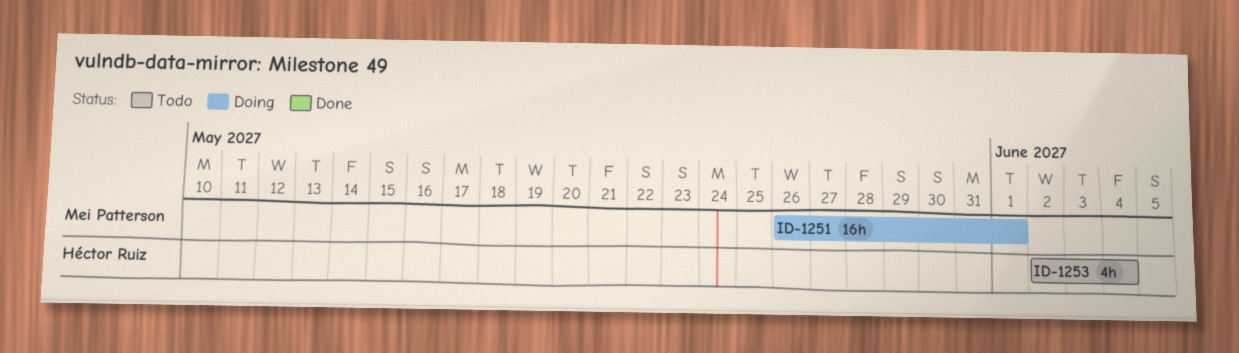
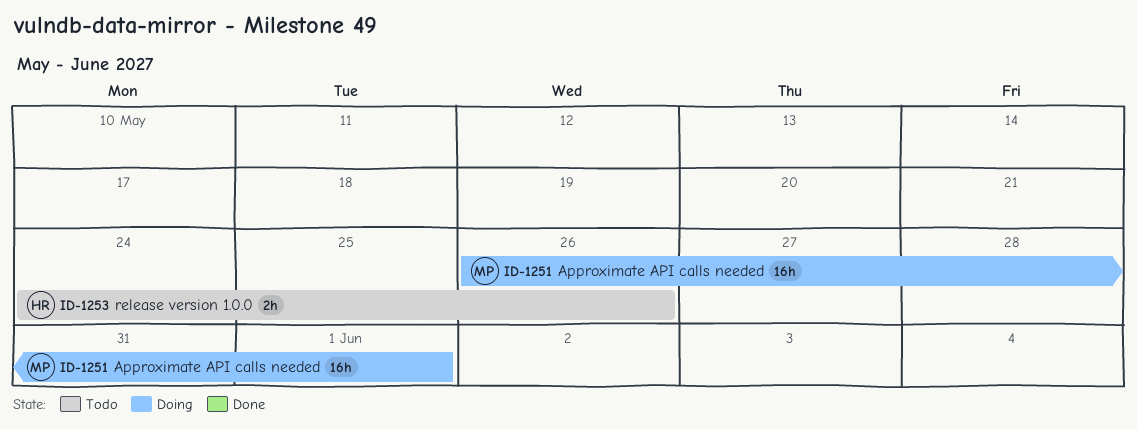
ID-1253, estimate: 4h -> 2h
ID-1253, start: Jun 2 -> May 24
ID-1253, due: Jun 4 -> May 26

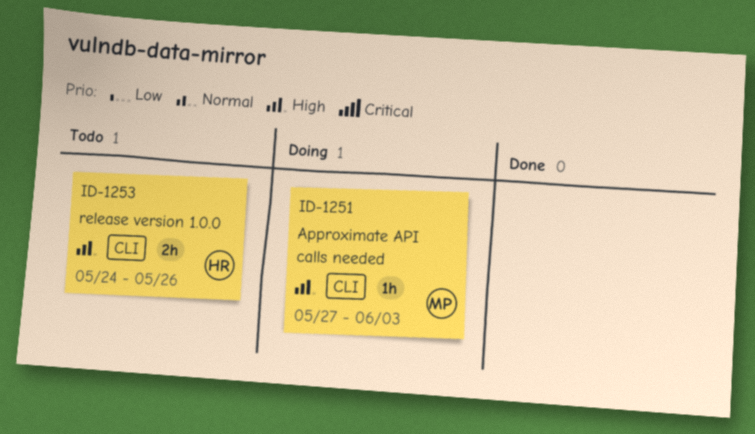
ID-1251, estimate: 16h -> 1h
ID-1251, start: May 26 -> May 27
ID-1251, due: Jun 1 -> Jun 3

